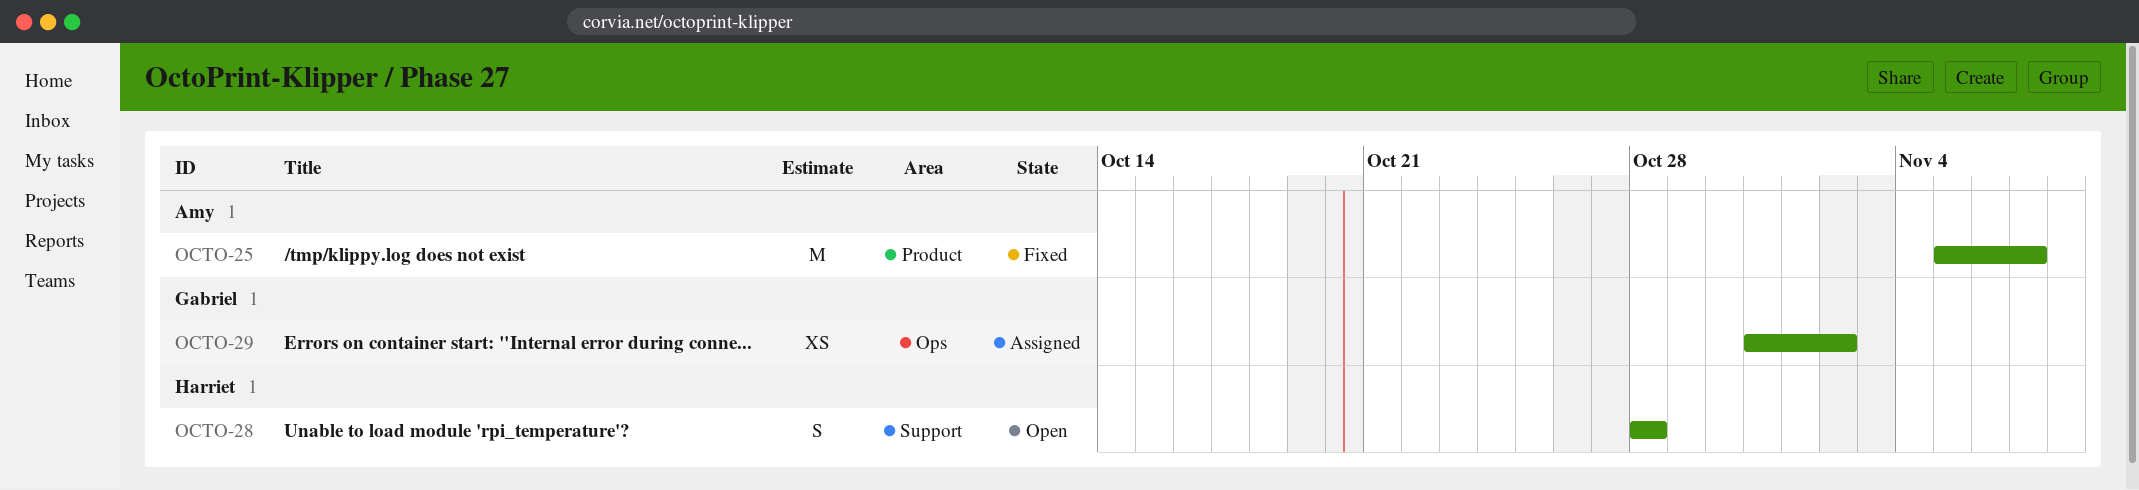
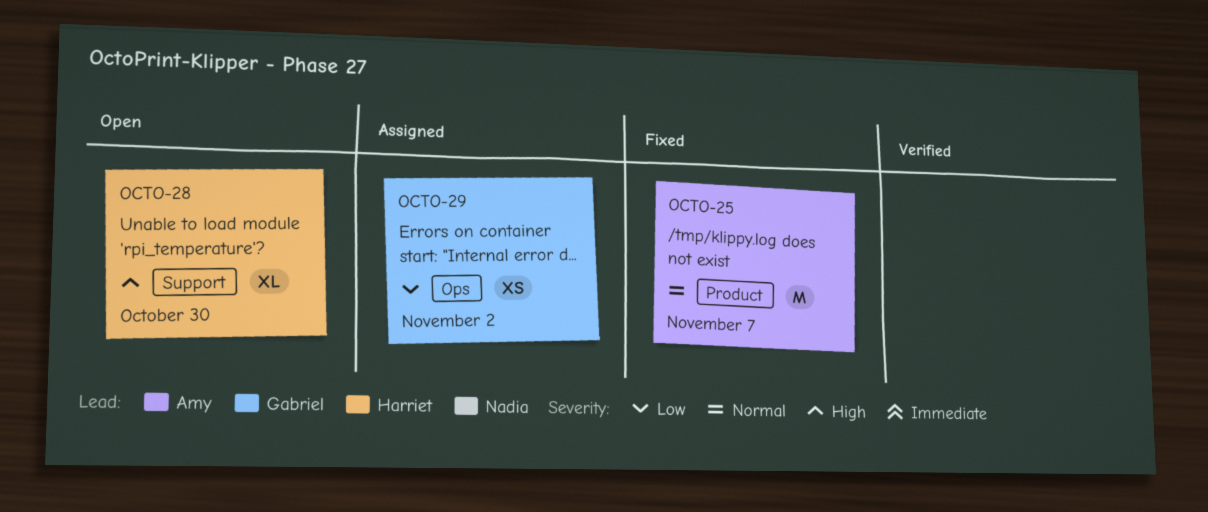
OCTO-28, estimate: S -> XL
OCTO-28, due: Oct 28 -> Oct 30

